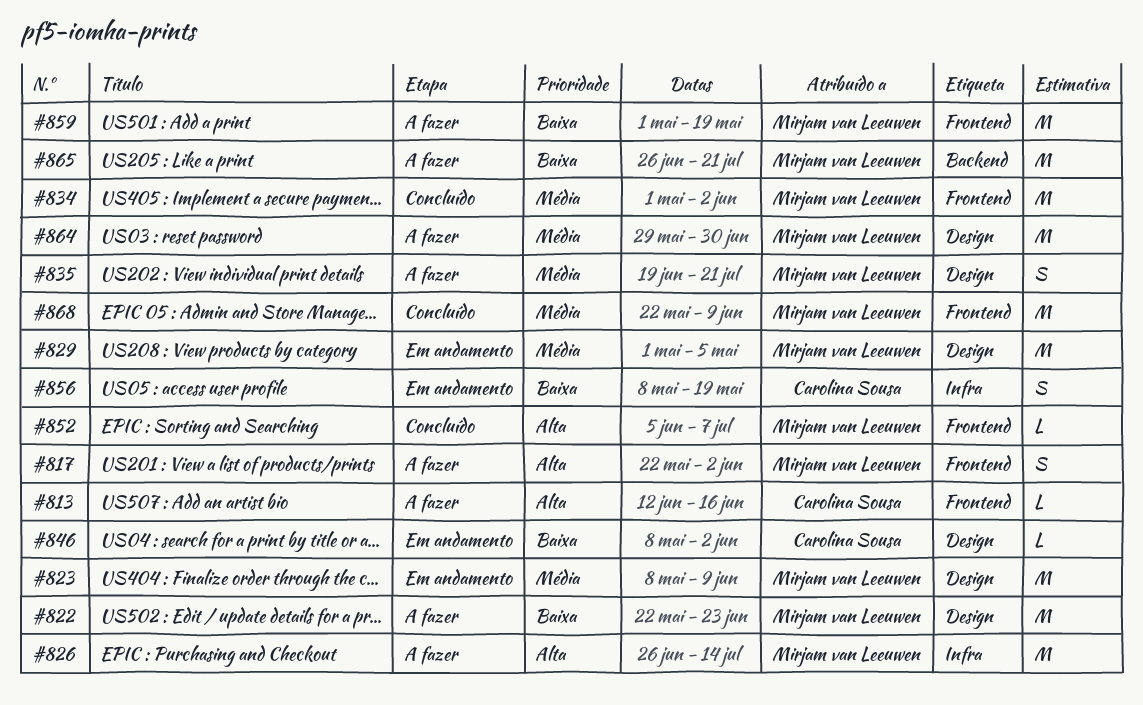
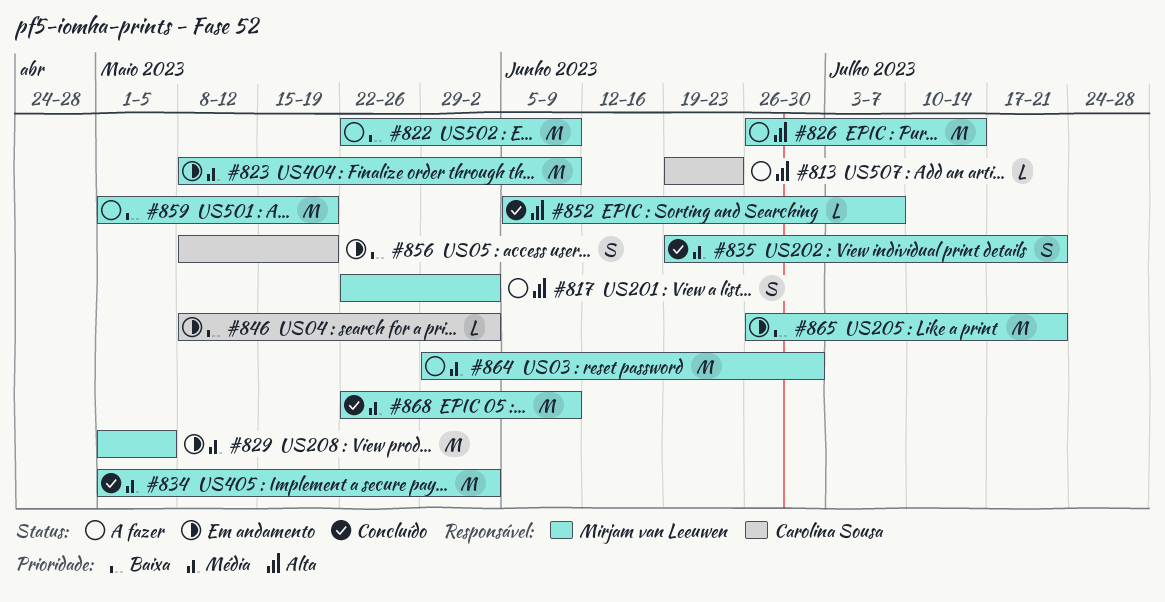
#813, start: Jun 12 -> Jun 19
#813, due: Jun 16 -> Jun 23
#822, due: Jun 23 -> Jun 9
#835, status: A fazer -> Concluído
#865, status: A fazer -> Em andamento

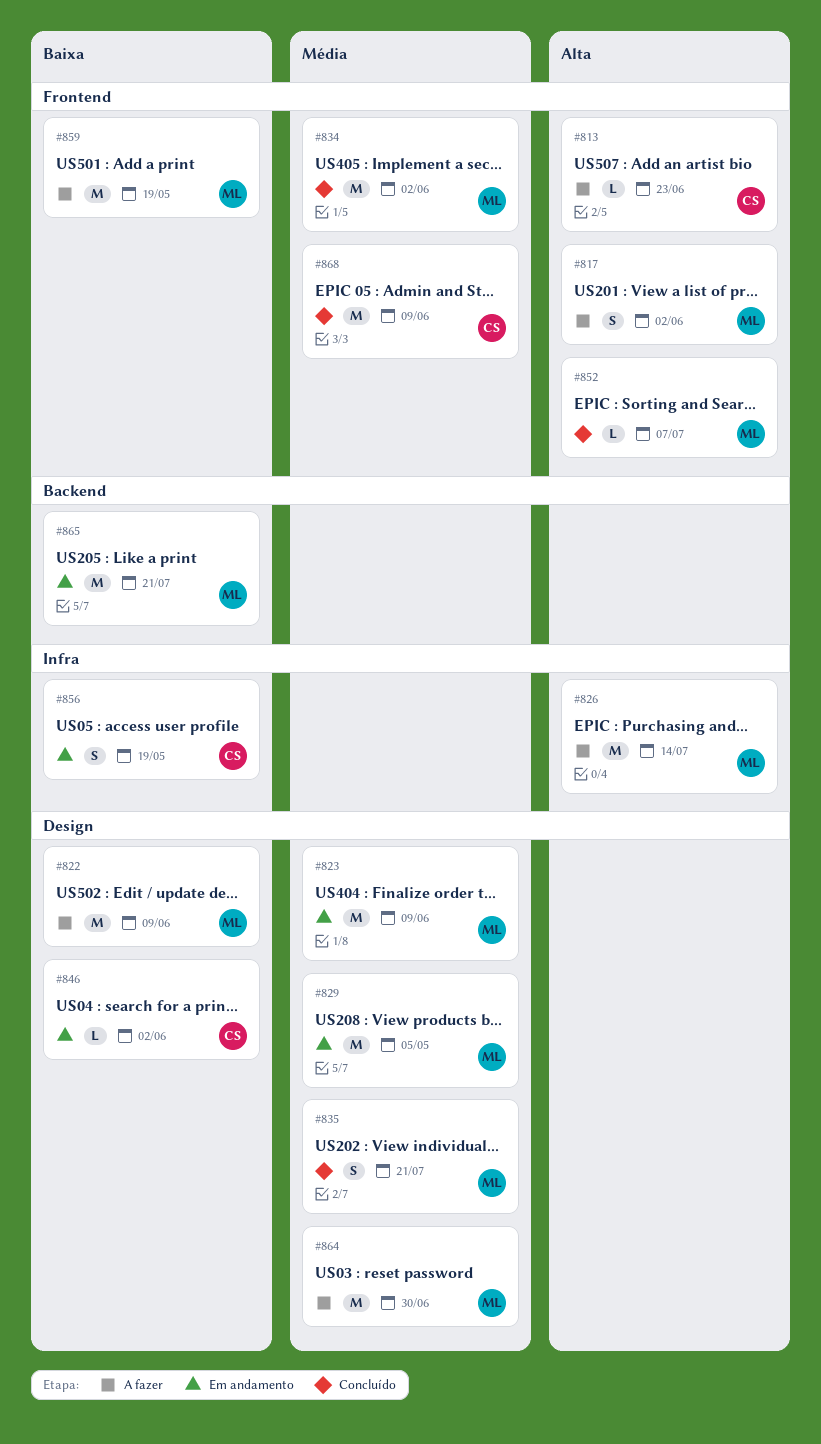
#868, owner: Mirjam van Leeuwen -> Carolina Sousa

